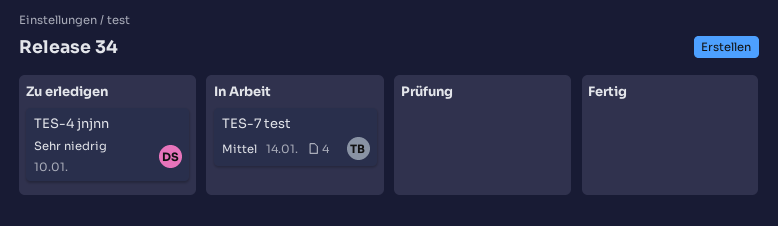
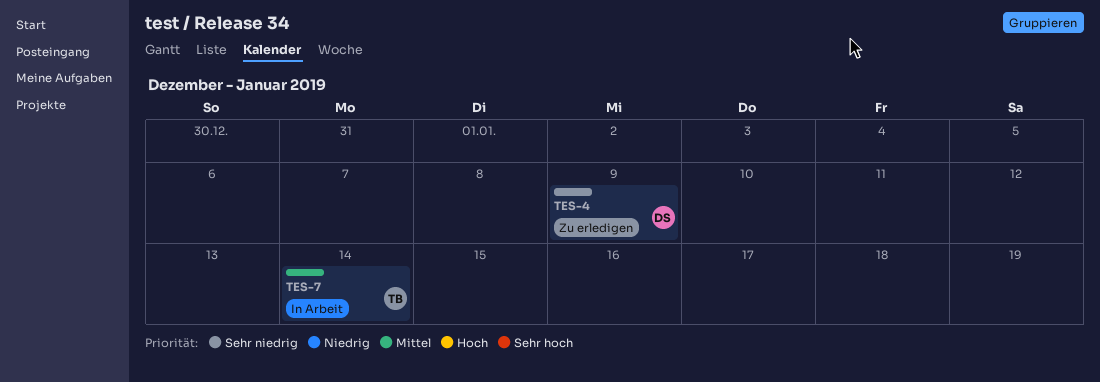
TES-4, due: Jan 10 -> Jan 9

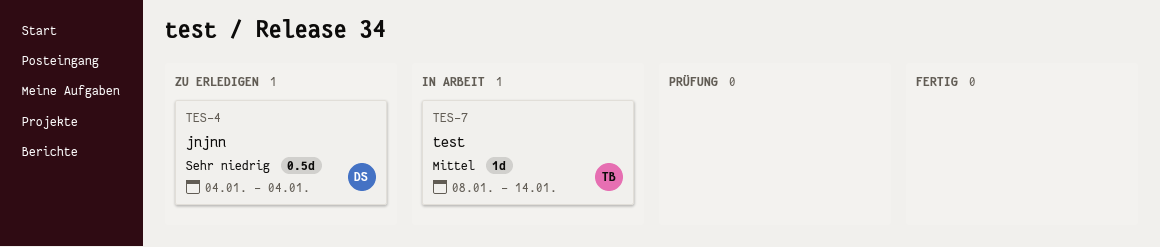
TES-4, due: Jan 9 -> Jan 4

